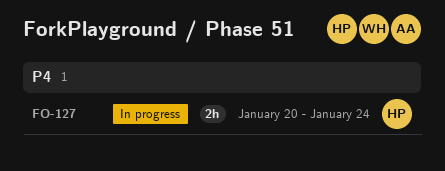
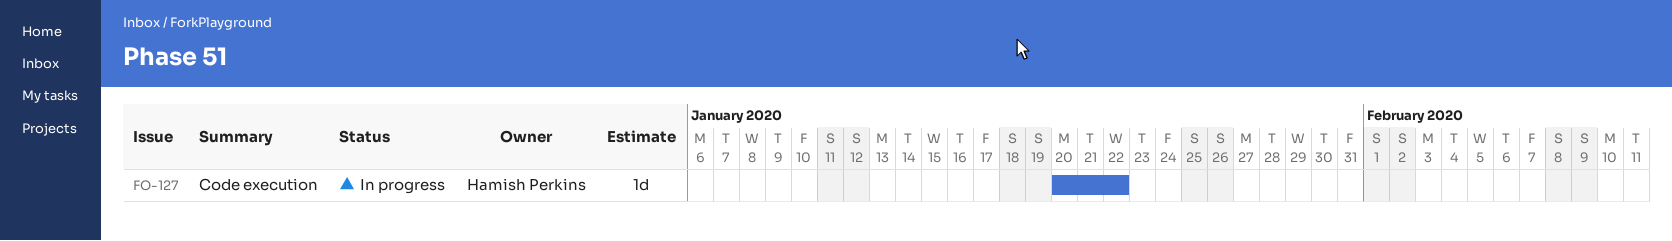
FO-127, estimate: 2h -> 1d
FO-127, due: Jan 24 -> Jan 22

